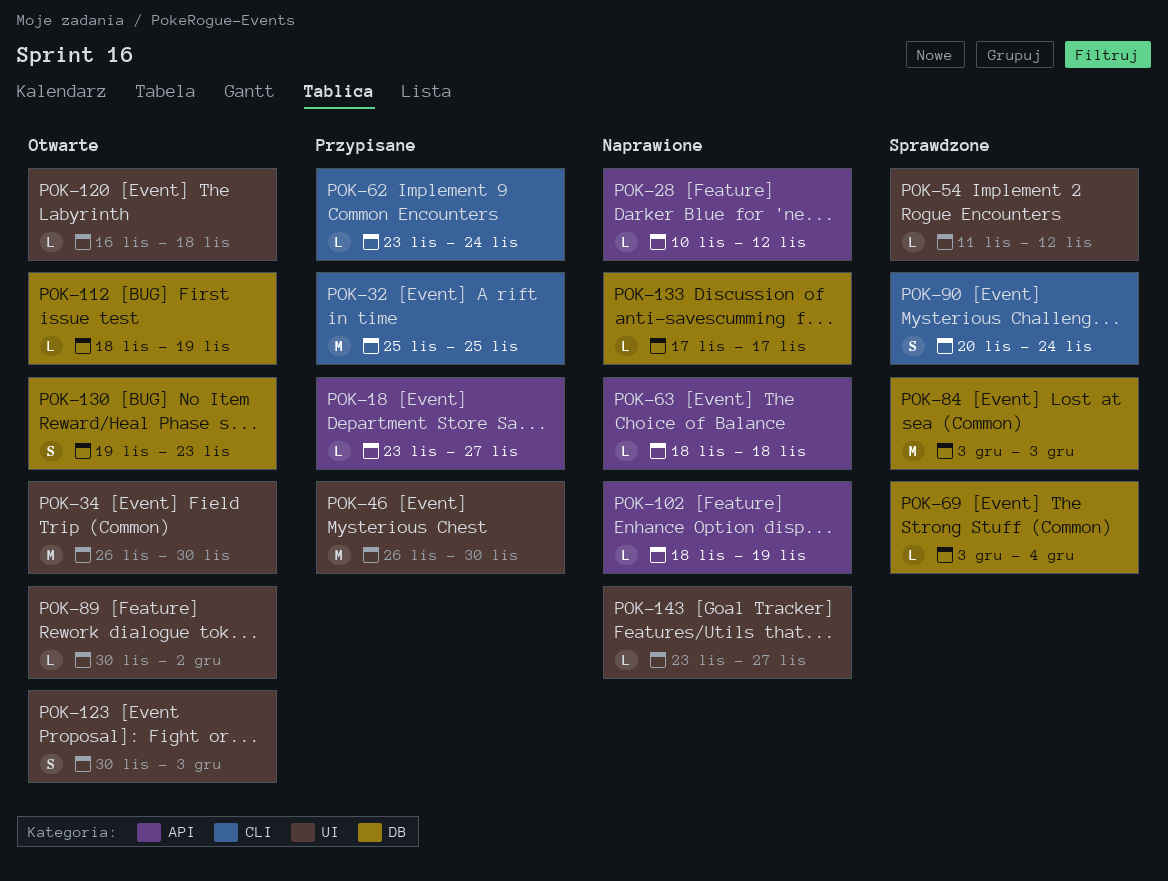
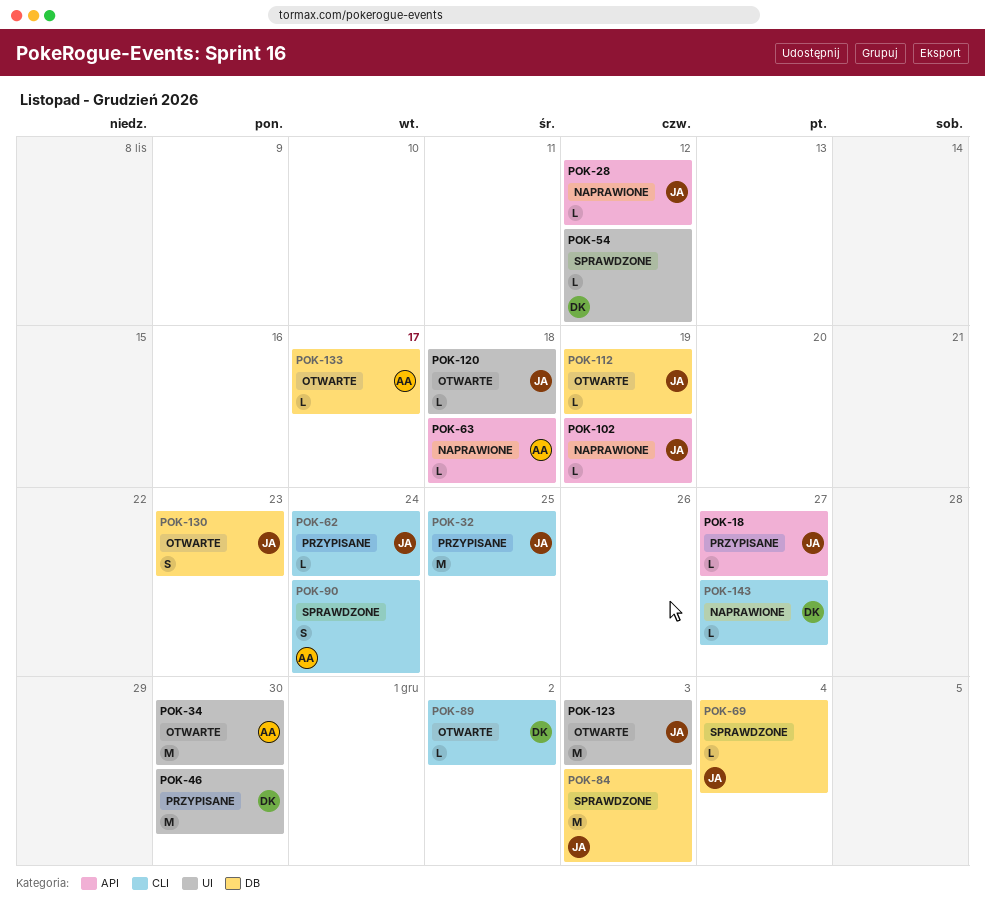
POK-89, label: UI -> CLI
POK-123, estimate: S -> M
POK-133, status: Naprawione -> Otwarte
POK-143, label: UI -> CLI

